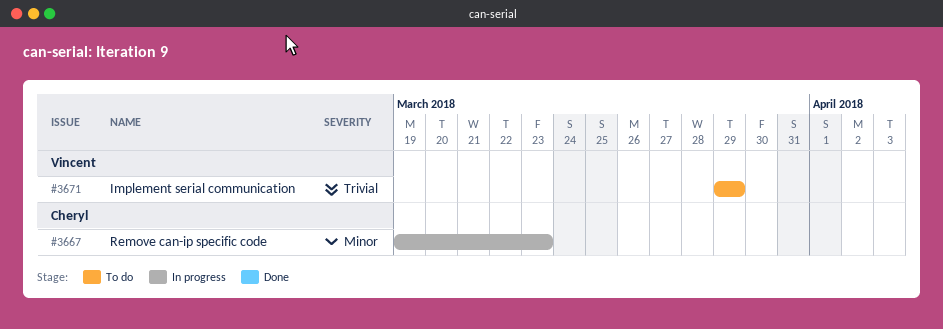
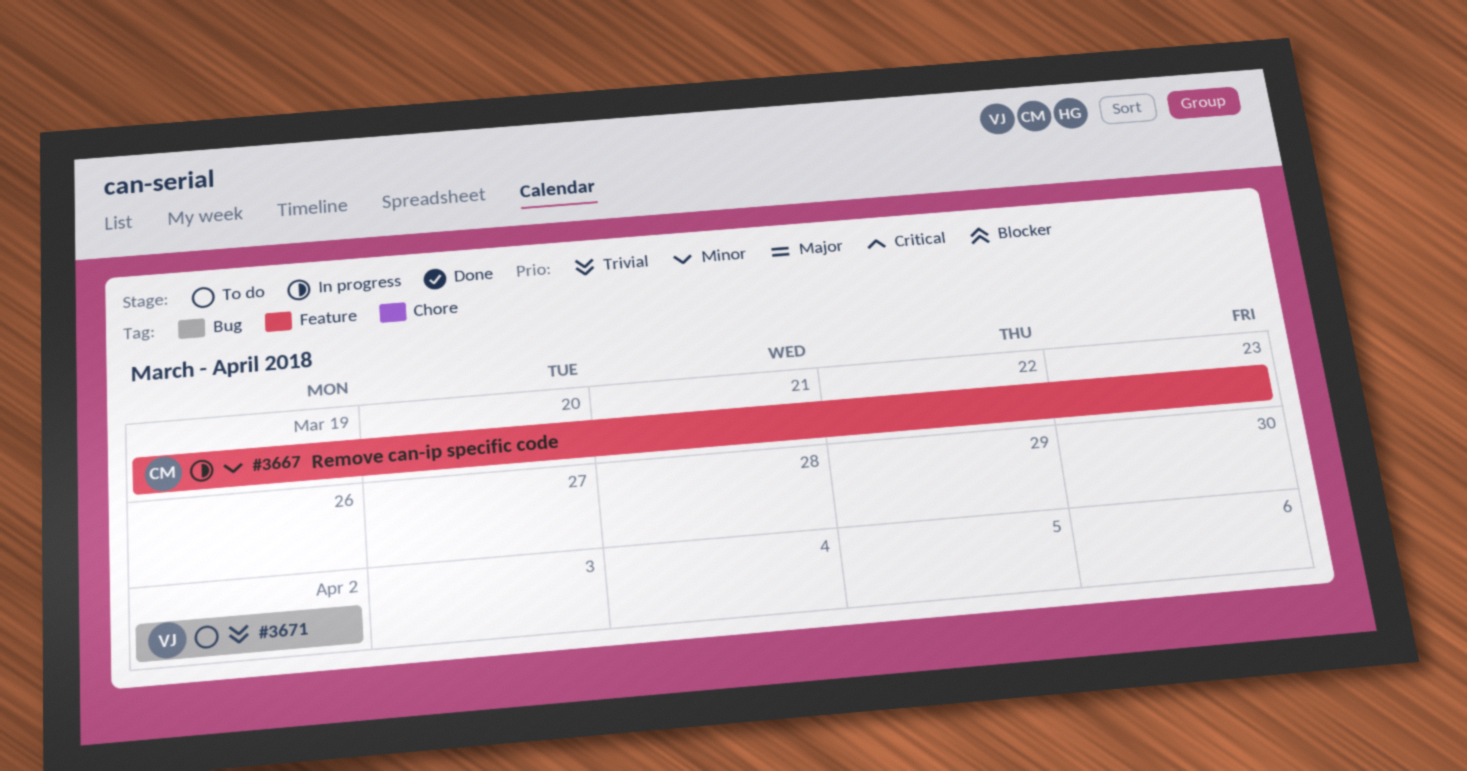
#3671, start: Mar 29 -> Apr 2
#3671, due: Mar 29 -> Apr 2

